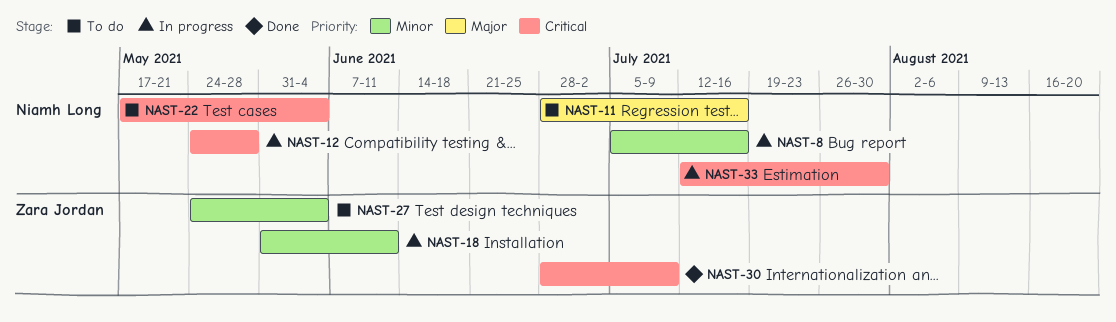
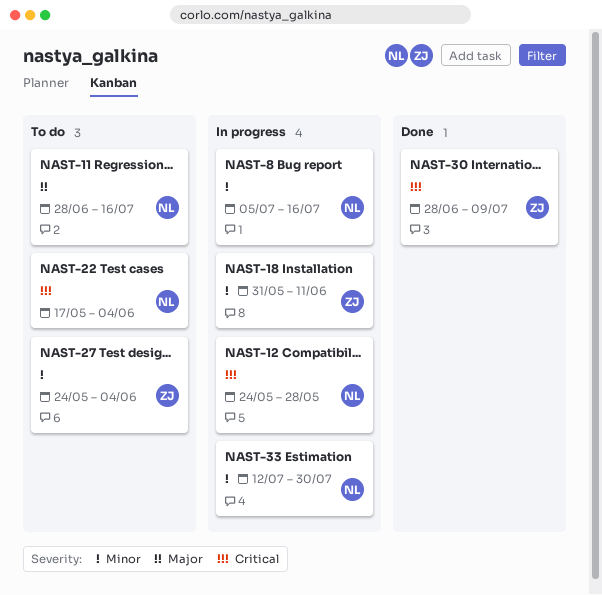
NAST-33, priority: Critical -> Minor

